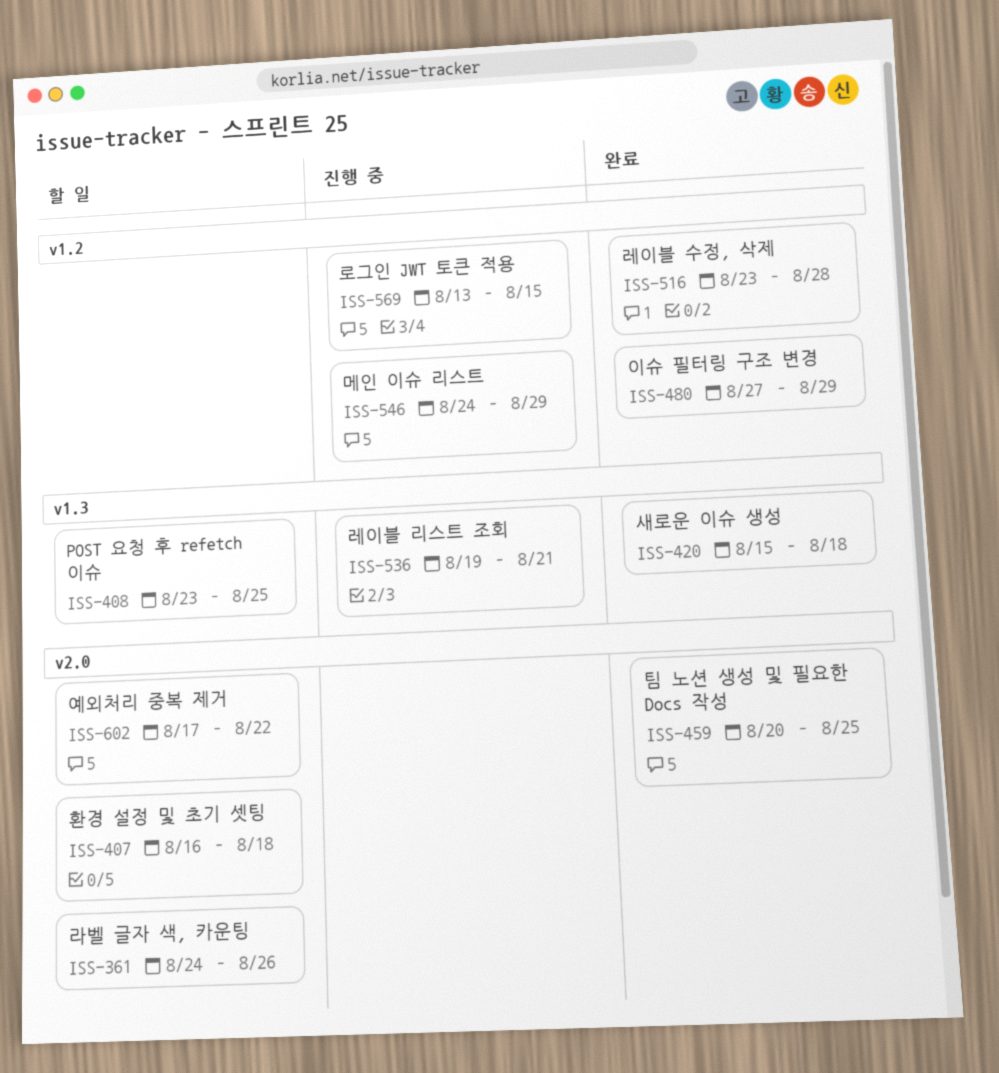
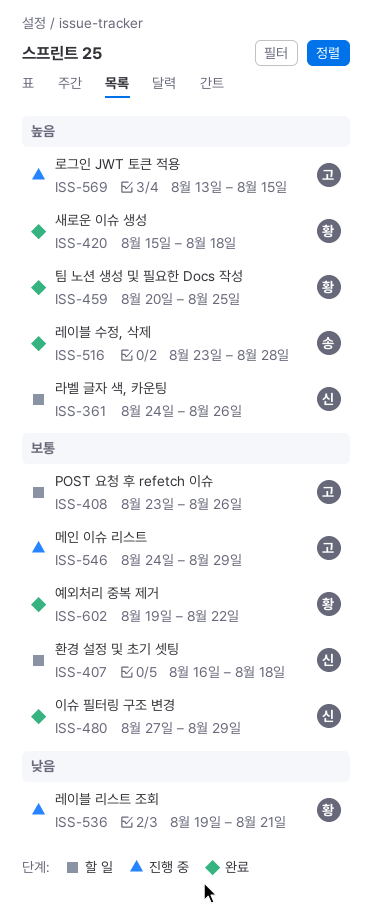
ISS-408, due: Aug 25 -> Aug 26
ISS-602, status: 할 일 -> 완료
ISS-602, start: Aug 17 -> Aug 19

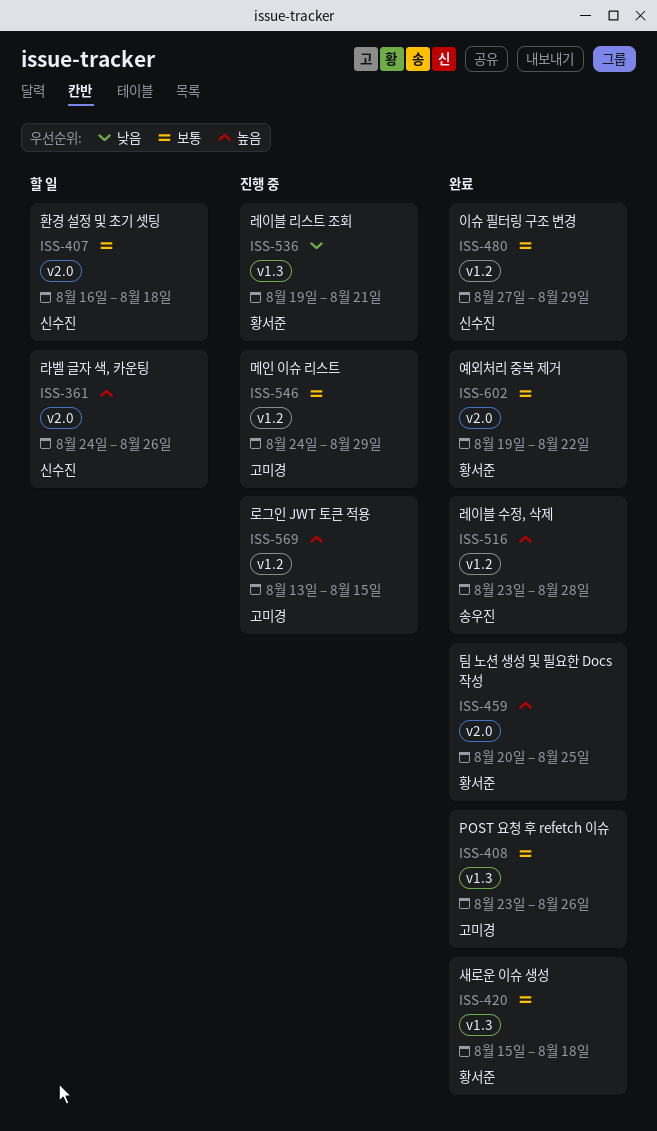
ISS-408, status: 할 일 -> 완료
ISS-420, priority: 높음 -> 보통

